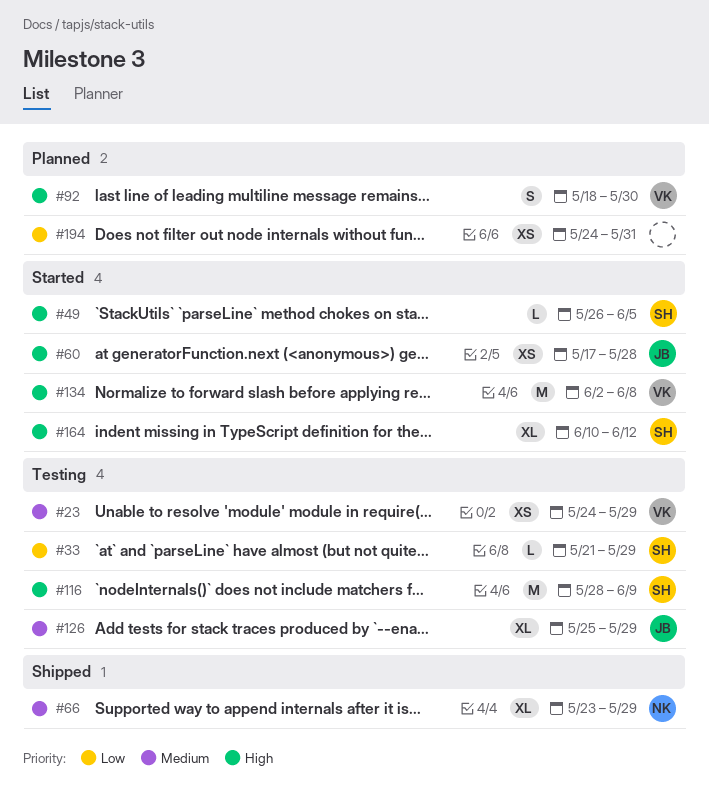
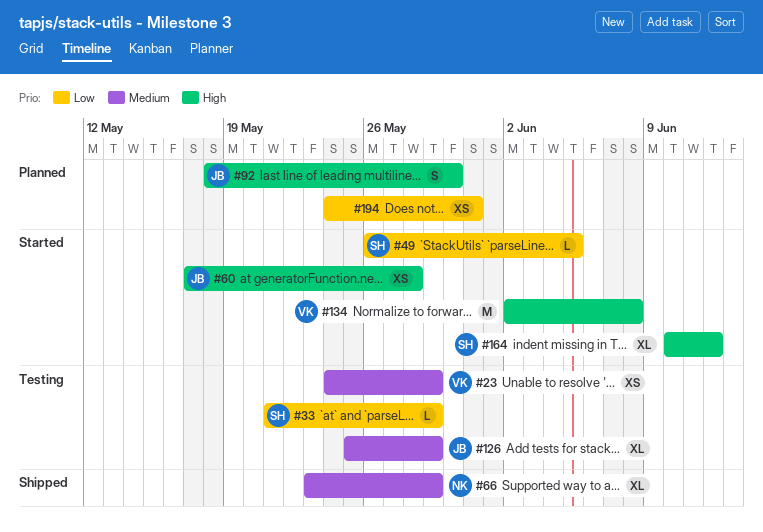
#49, priority: High -> Low
#92, owner: VK -> JB
#116: present -> none

